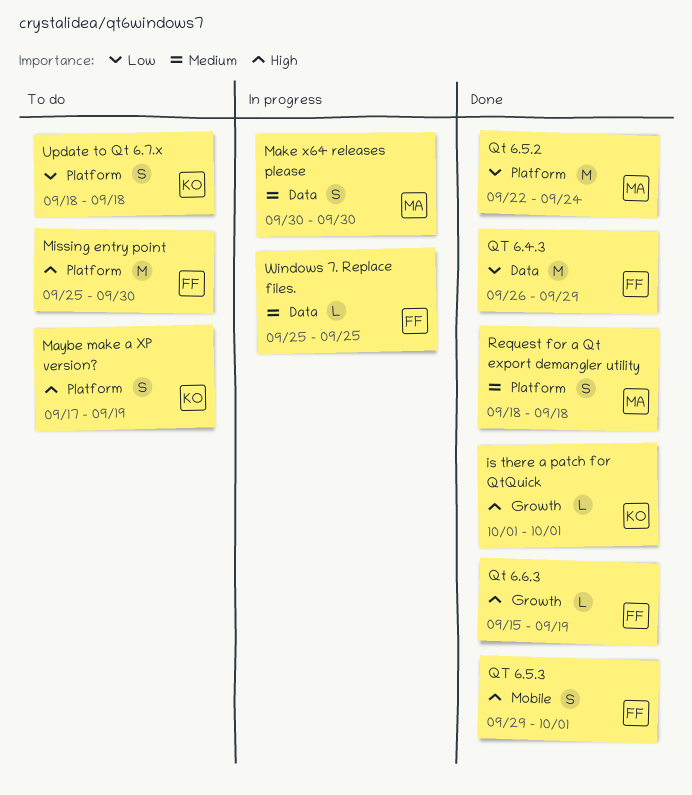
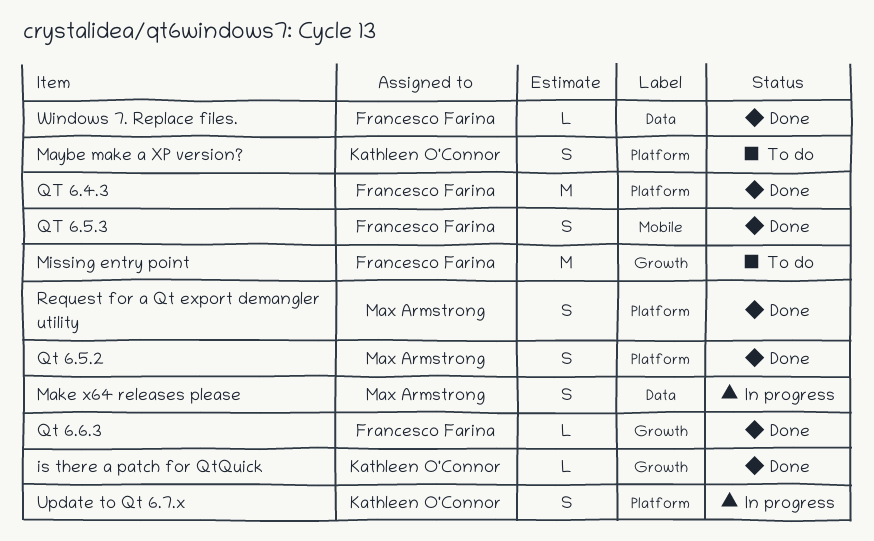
Missing entry point, label: Platform -> Growth
QT 6.4.3, label: Data -> Platform
Qt 6.5.2, estimate: M -> S
Update to Qt 6.7.x, status: To do -> In progress
Windows 7. Replace files., status: In progress -> Done

